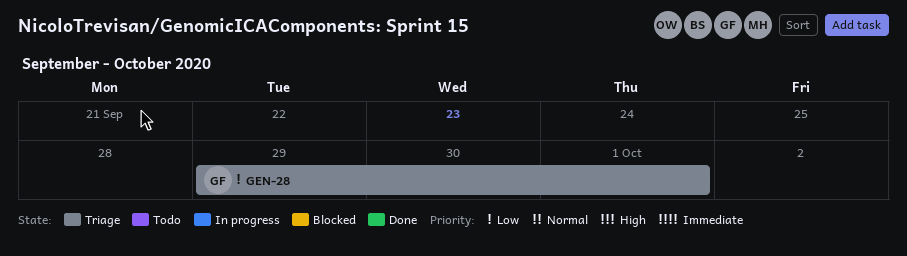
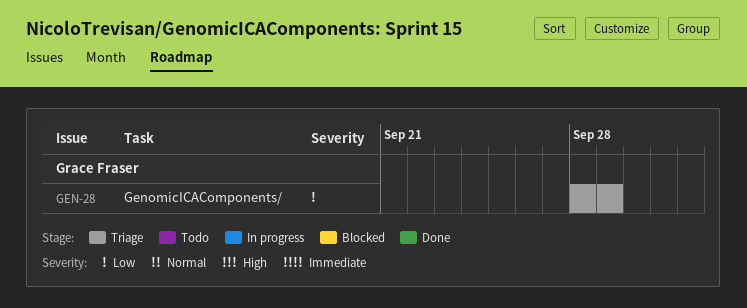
GEN-28, start: Sep 29 -> Sep 28
GEN-28, due: Oct 1 -> Sep 29

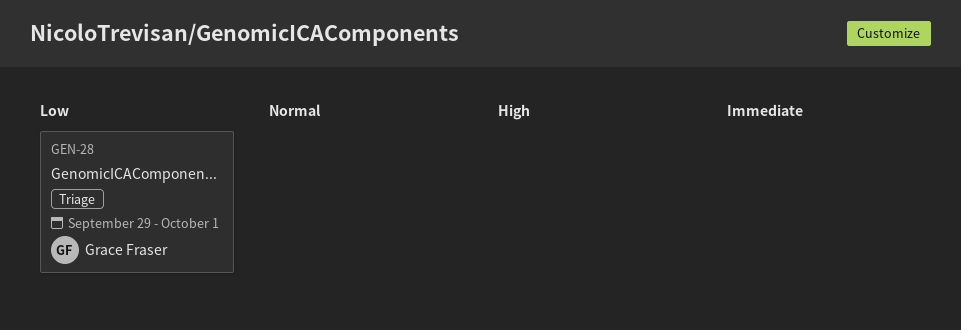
GEN-28, start: Sep 28 -> Sep 29
GEN-28, due: Sep 29 -> Oct 1

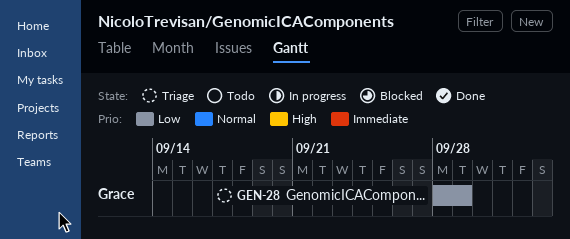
GEN-28, start: Sep 29 -> Sep 28
GEN-28, due: Oct 1 -> Sep 29

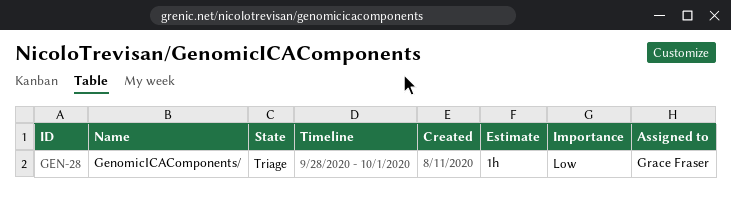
GEN-28, due: Sep 29 -> Oct 1

